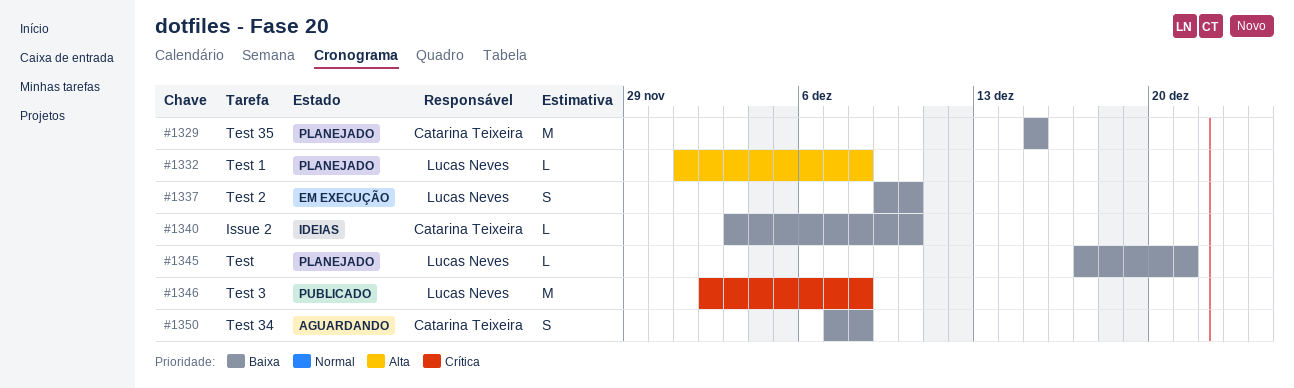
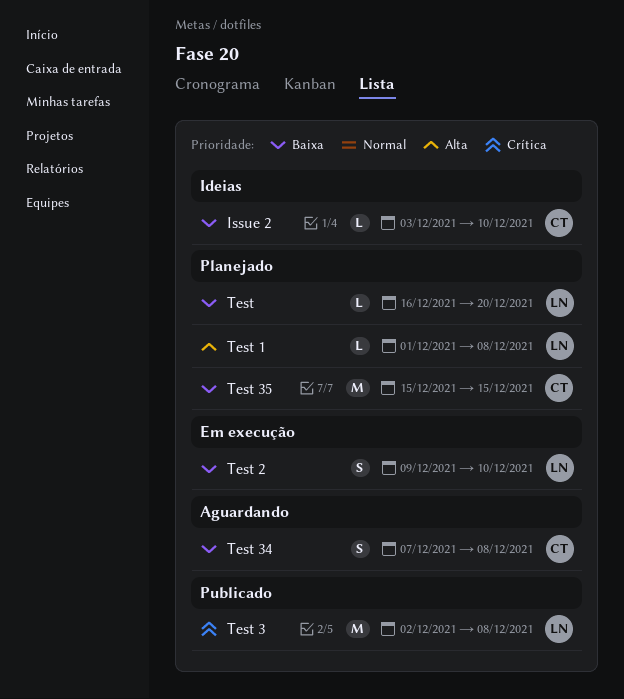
Test, start: Dec 17 -> Dec 16
Test, due: Dec 21 -> Dec 20

